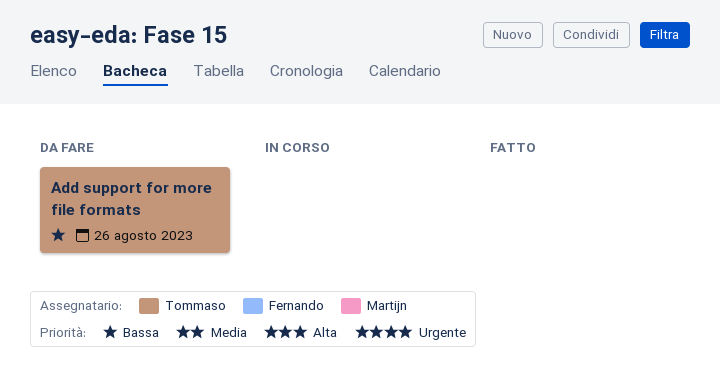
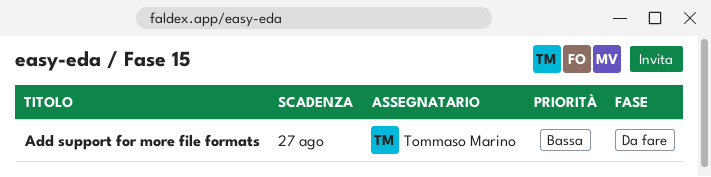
Add support for more file formats, due: Aug 26 -> Aug 27

